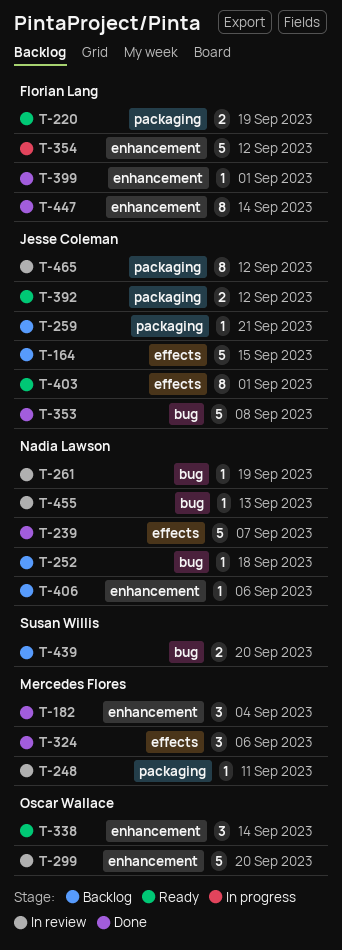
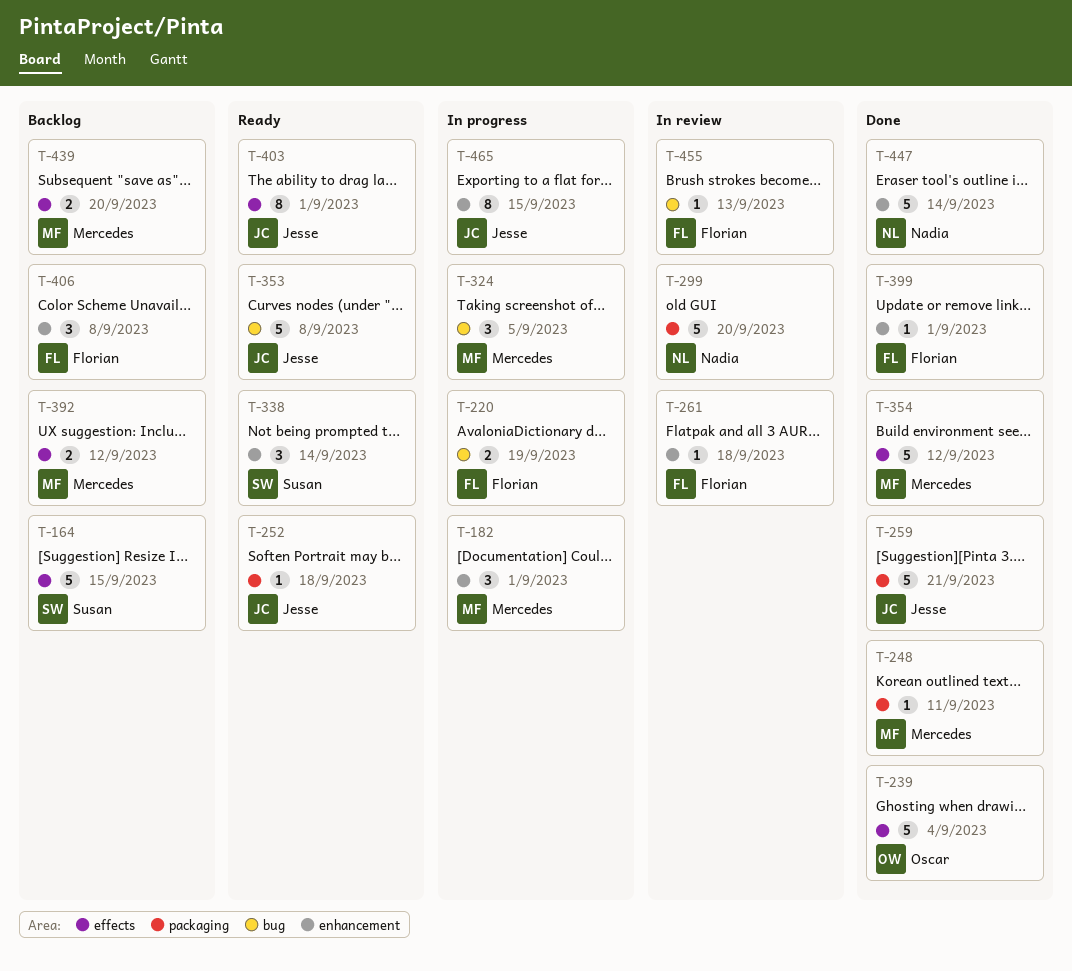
T-164, owner: Jesse Coleman -> Susan Willis
T-182, status: Done -> In progress
T-182, due: Sep 4 -> Sep 1
T-220, status: Ready -> In progress
T-220, label: packaging -> bug
T-239, owner: Nadia Lawson -> Oscar Wallace
T-239, due: Sep 7 -> Sep 4
T-248, status: In review -> Done
T-252, status: Backlog -> Ready
T-252, owner: Nadia Lawson -> Jesse Coleman
T-252, label: bug -> packaging
T-259, status: Backlog -> Done
T-259, estimate: 1 -> 5
T-261, owner: Nadia Lawson -> Florian Lang
T-261, label: bug -> enhancement
T-261, due: Sep 19 -> Sep 18
T-299, owner: Oscar Wallace -> Nadia Lawson
T-299, label: enhancement -> packaging
T-324, status: Done -> In progress
T-324, label: effects -> bug
T-324, due: Sep 6 -> Sep 5
T-338, owner: Oscar Wallace -> Susan Willis
T-353, status: Done -> Ready
T-354, status: In progress -> Done
T-354, owner: Florian Lang -> Mercedes Flores
T-354, label: enhancement -> effects
T-392, status: Ready -> Backlog
T-392, owner: Jesse Coleman -> Mercedes Flores
T-392, label: packaging -> effects
T-406, owner: Nadia Lawson -> Florian Lang
T-406, estimate: 1 -> 3
T-406, due: Sep 6 -> Sep 8
T-439, owner: Susan Willis -> Mercedes Flores
T-439, label: bug -> effects
T-447, owner: Florian Lang -> Nadia Lawson
T-447, estimate: 8 -> 5
T-455, owner: Nadia Lawson -> Florian Lang
T-465, status: In review -> In progress
T-465, label: packaging -> enhancement
T-465, due: Sep 12 -> Sep 15

